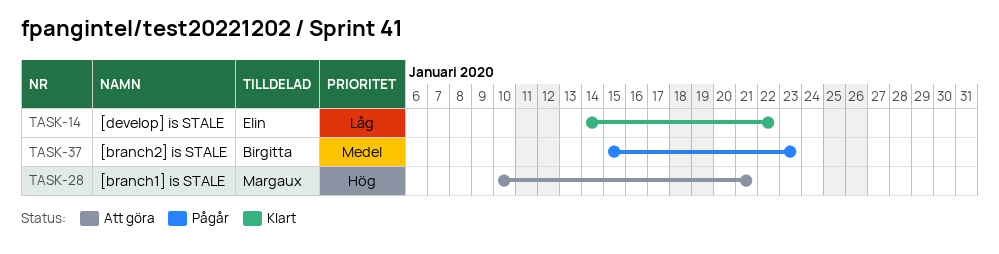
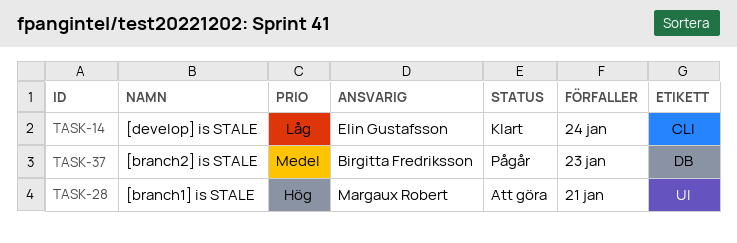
TASK-14, due: Jan 22 -> Jan 24

